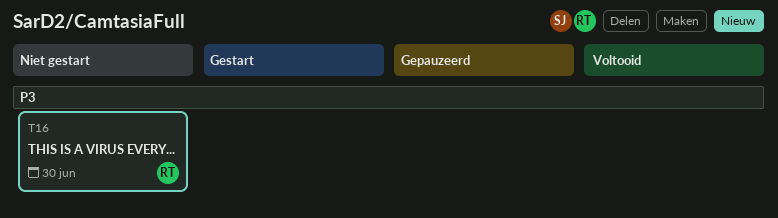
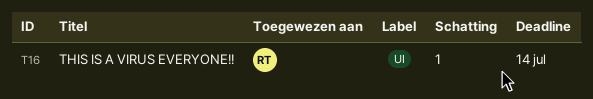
T16, due: Jun 30 -> Jul 14

